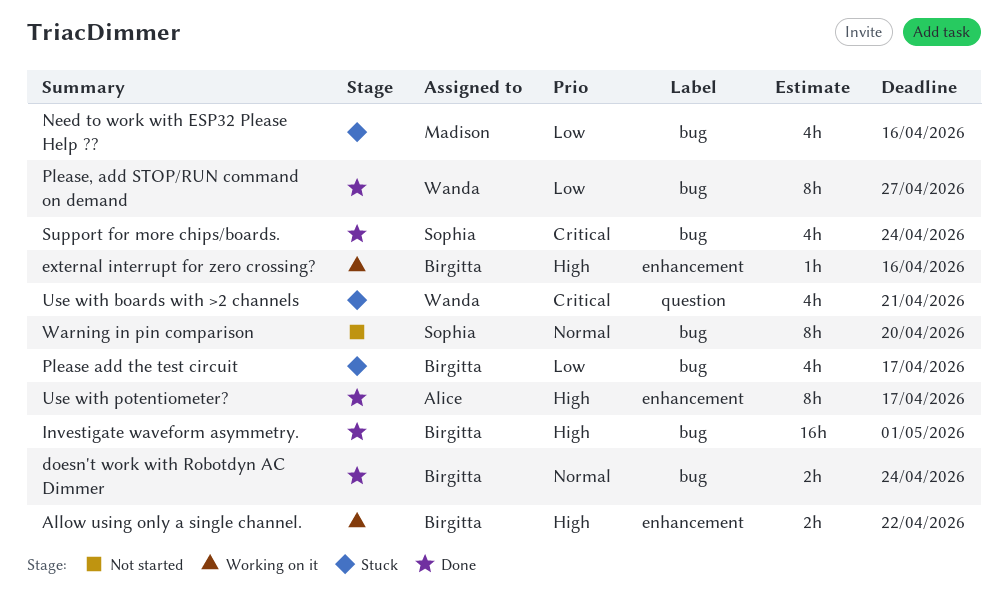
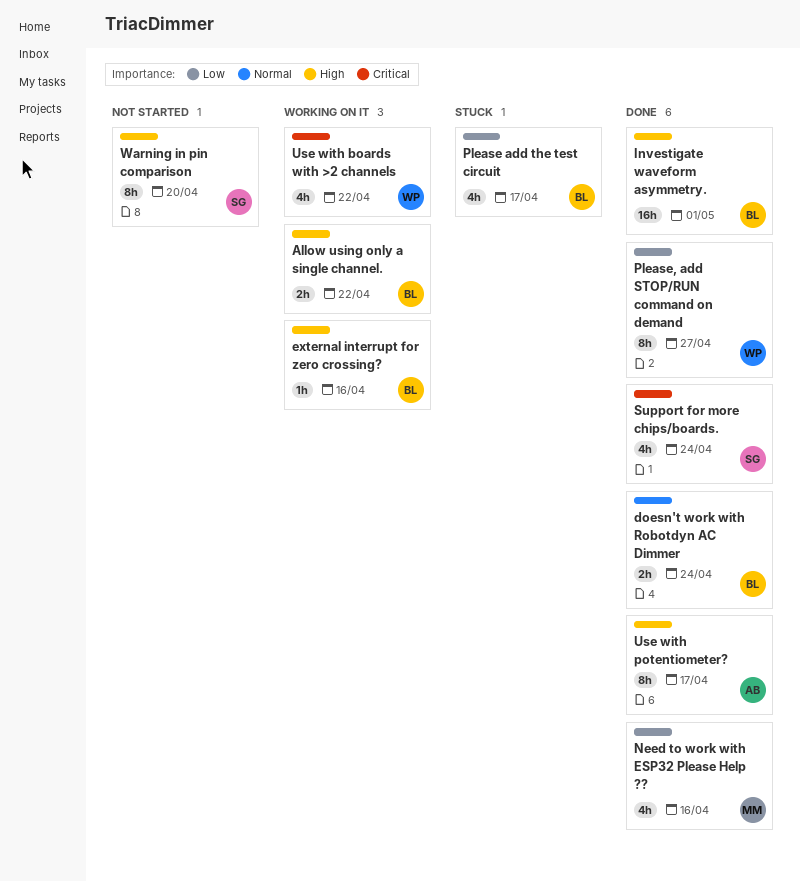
Need to work with ESP32 Please Help ??, status: Stuck -> Done
Use with boards with >2 channels, status: Stuck -> Working on it
Use with boards with >2 channels, due: Apr 21 -> Apr 22
Warning in pin comparison, priority: Normal -> High

